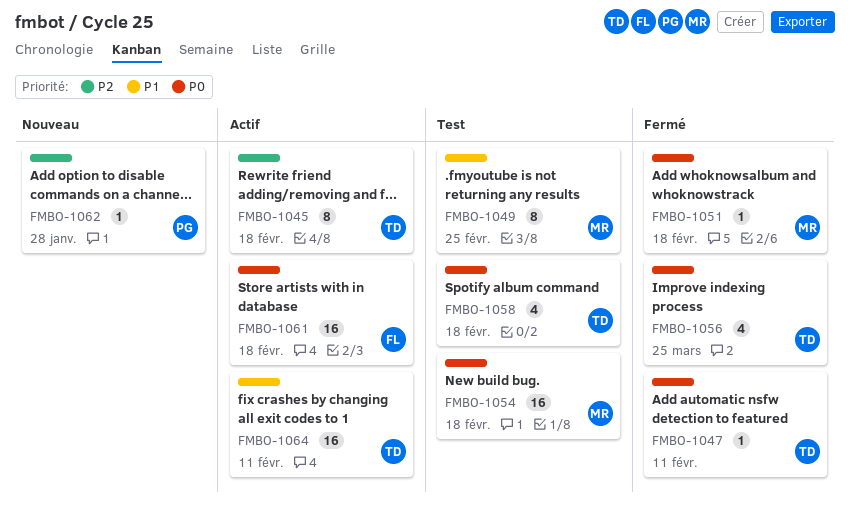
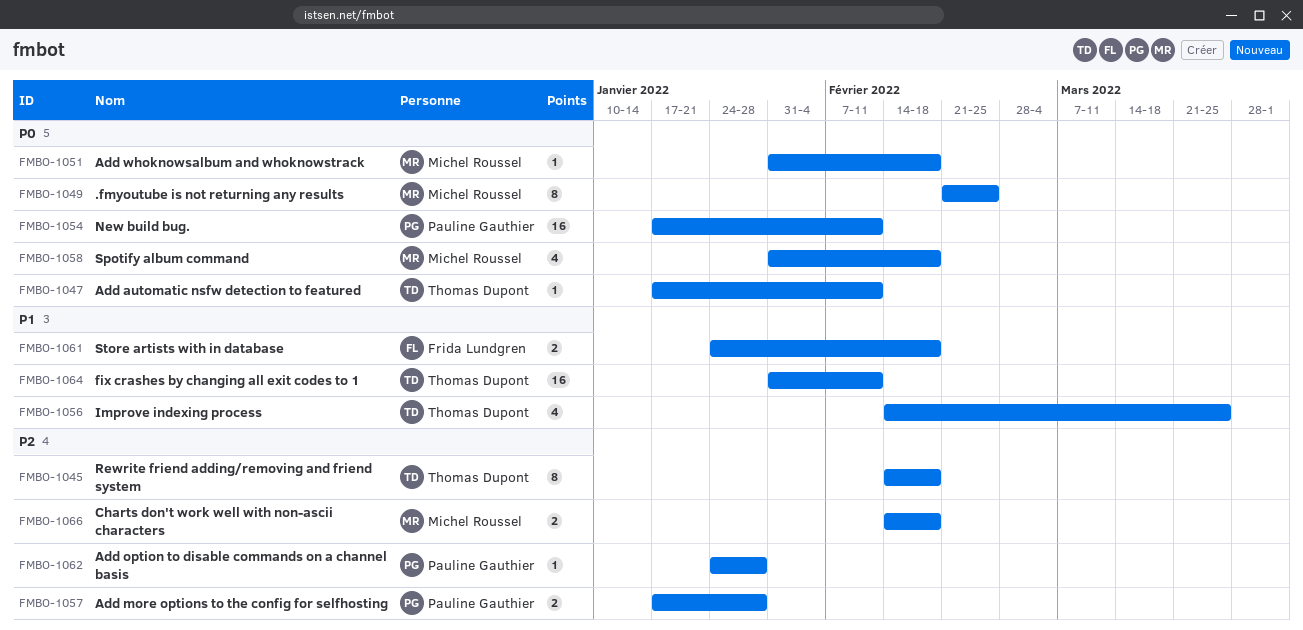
FMBO-1049, priority: P1 -> P0
FMBO-1054, owner: Michel Roussel -> Pauline Gauthier
FMBO-1054, due: Feb 18 -> Feb 11
FMBO-1056, priority: P0 -> P1
FMBO-1057: none -> present
FMBO-1058, owner: Thomas Dupont -> Michel Roussel
FMBO-1061, priority: P0 -> P1
FMBO-1061, estimate: 16 -> 2
FMBO-1066: none -> present

